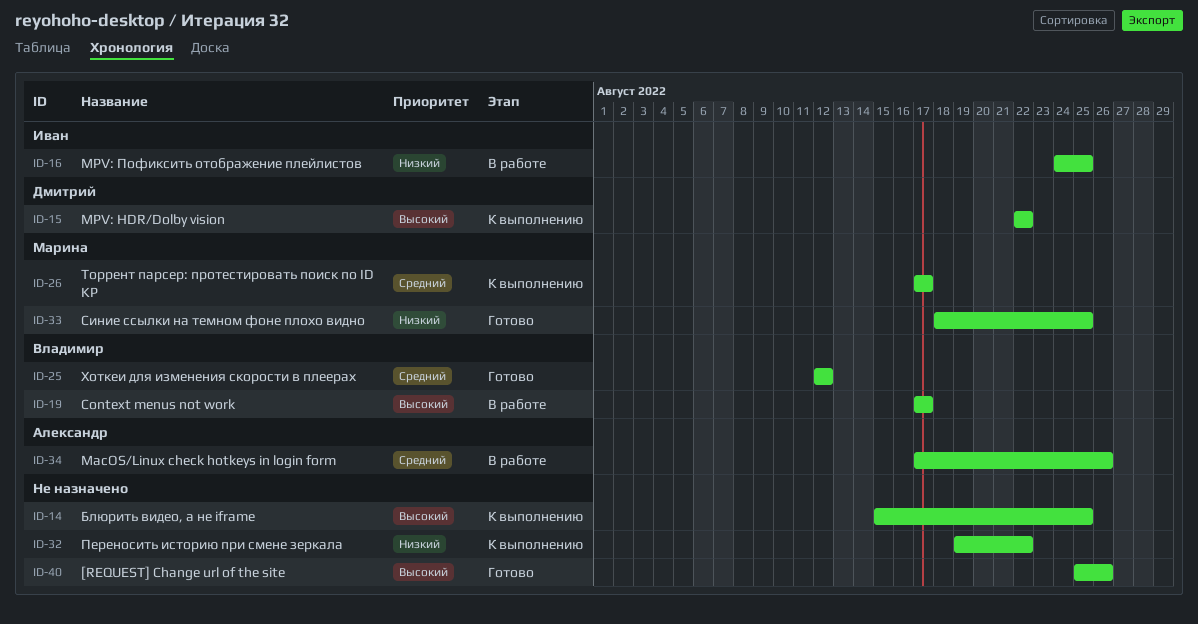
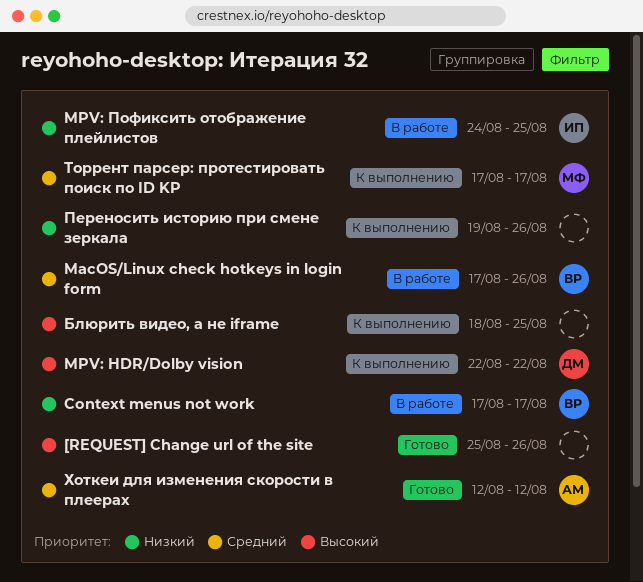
Context menus not work, priority: Высокий -> Низкий
MacOS/Linux check hotkeys in login form, owner: Александр -> Владимир
Блюрить видео, а не iframe, start: Aug 15 -> Aug 18
Переносить историю при смене зеркала, due: Aug 22 -> Aug 26
Синие ссылки на темном фоне плохо видно: present -> none
Хоткеи для изменения скорости в плеерах, owner: Владимир -> Александр

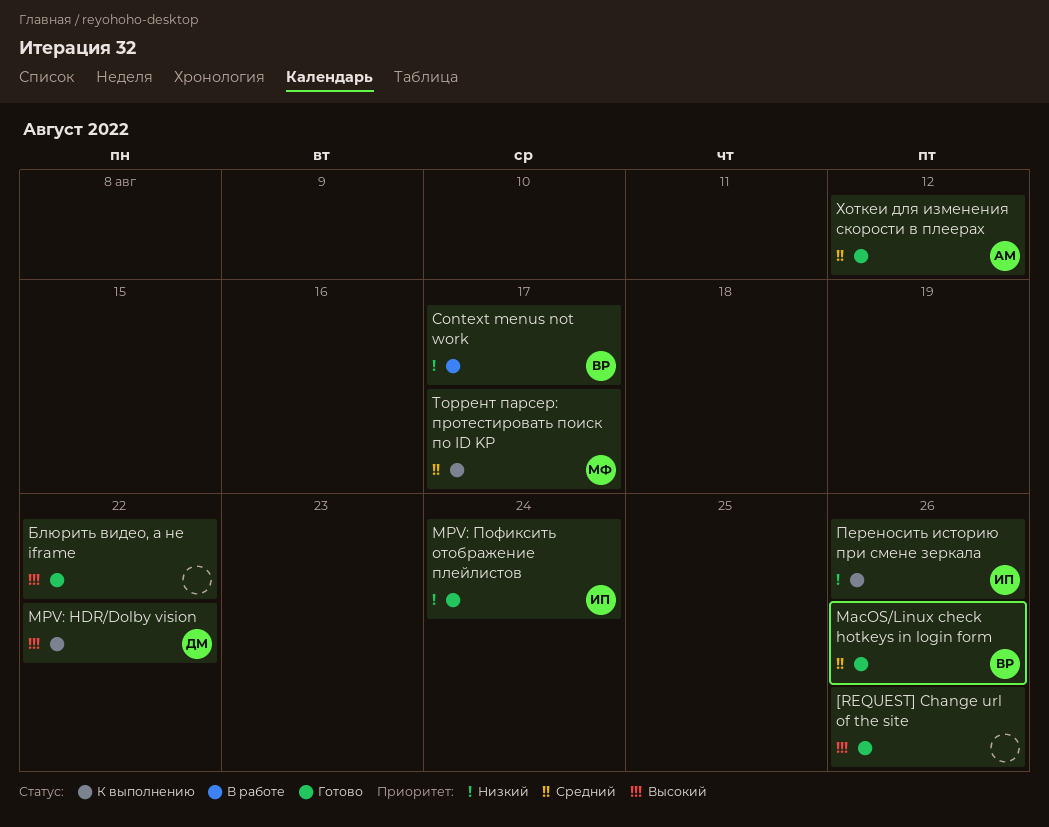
MacOS/Linux check hotkeys in login form, status: В работе -> Готово
MPV: Пофиксить отображение плейлистов, status: В работе -> Готово
MPV: Пофиксить отображение плейлистов, due: Aug 25 -> Aug 24
Блюрить видео, а не iframe, status: К выполнению -> Готово
Блюрить видео, а не iframe, due: Aug 25 -> Aug 22
Переносить историю при смене зеркала, owner: none -> ИП

